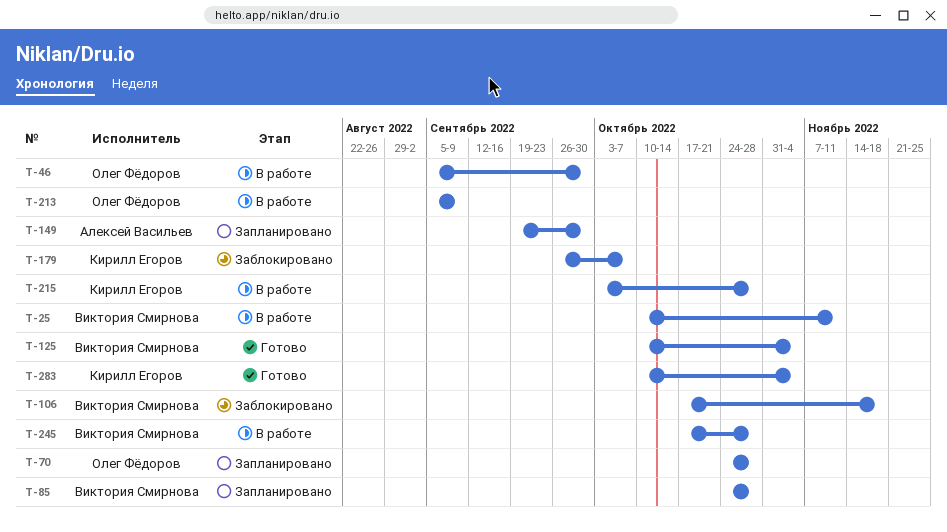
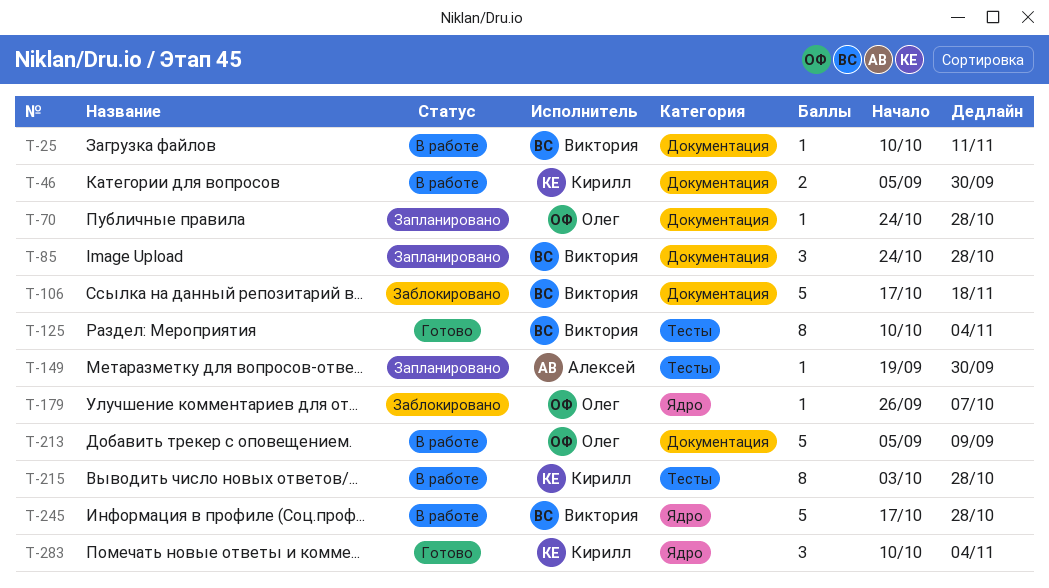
T-46, owner: Олег Фёдоров -> Кирилл Егоров
T-179, owner: Кирилл Егоров -> Олег Фёдоров

